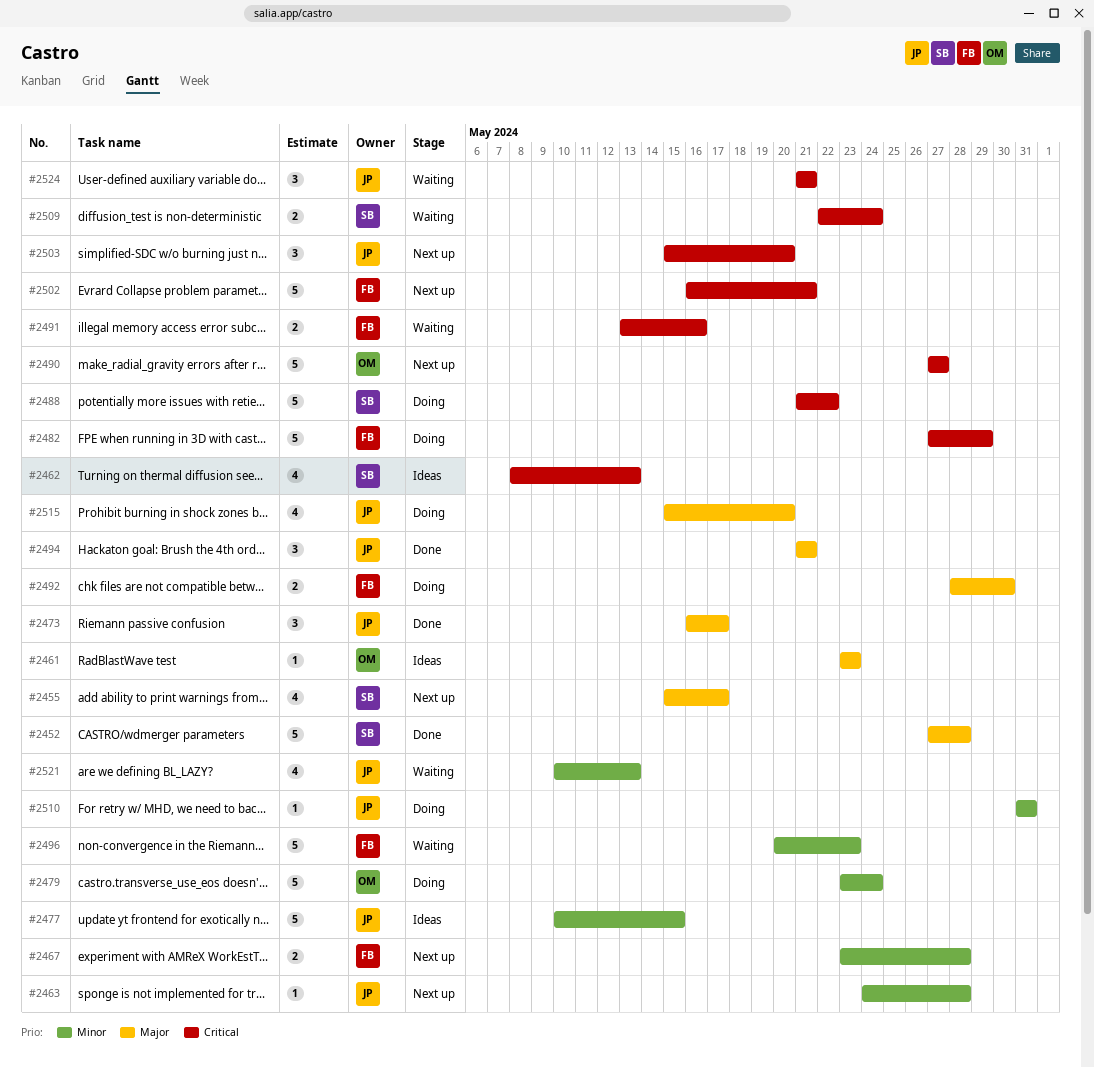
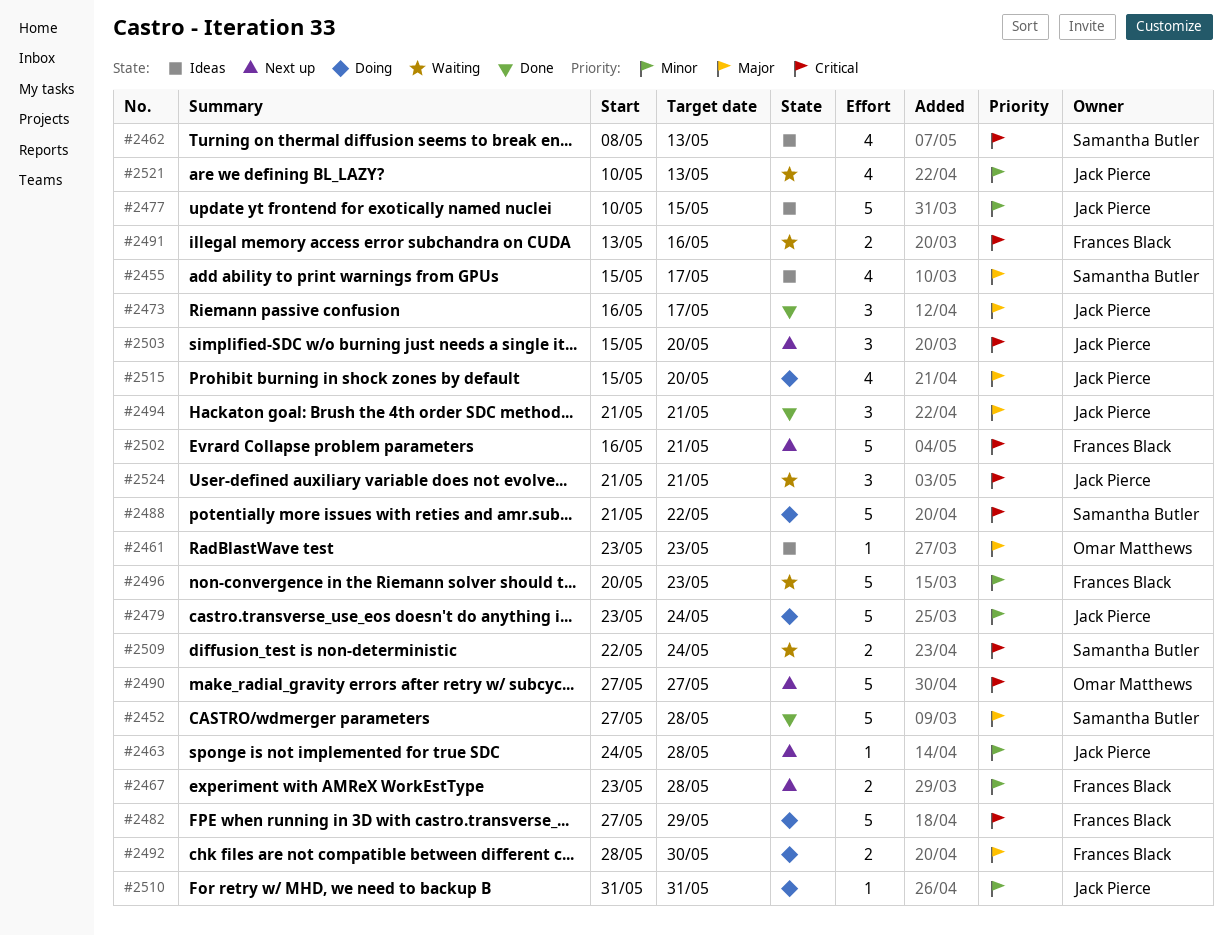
#2455, status: Next up -> Ideas
#2479, owner: Omar Matthews -> Jack Pierce

